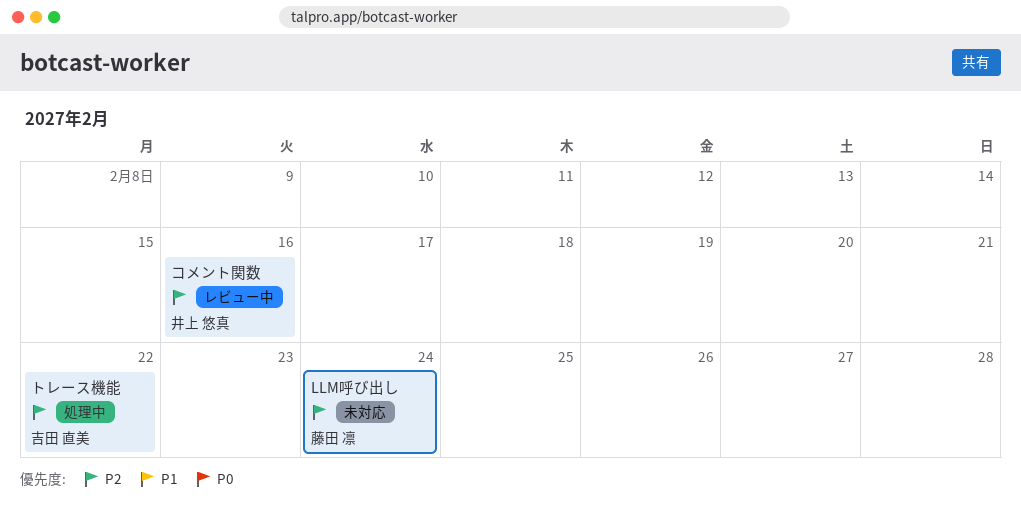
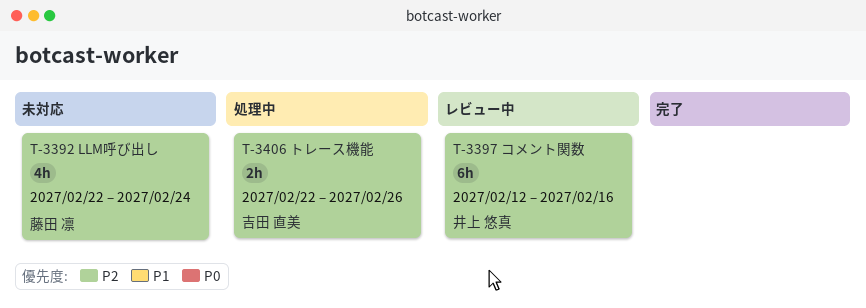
トレース機能, due: Feb 22 -> Feb 26

